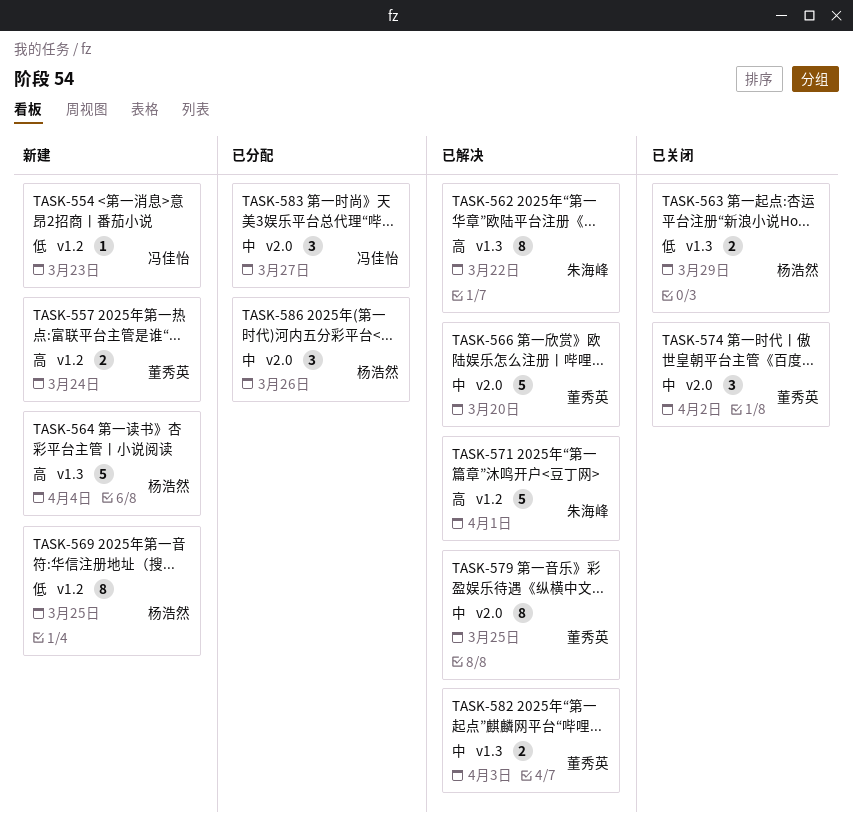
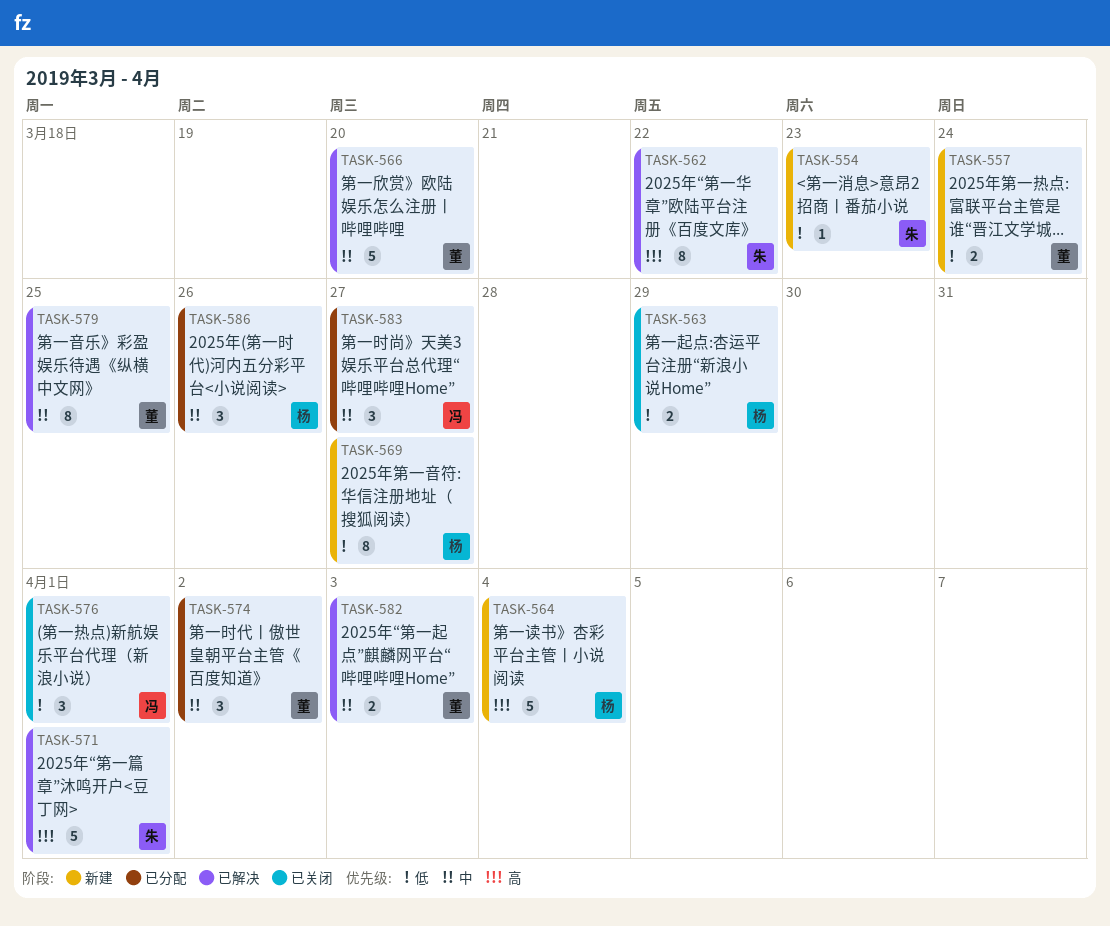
TASK-554, owner: 冯佳怡 -> 朱海峰
TASK-557, priority: 高 -> 低
TASK-569, due: Mar 25 -> Mar 27
TASK-574, status: 已关闭 -> 已分配
TASK-576: none -> present

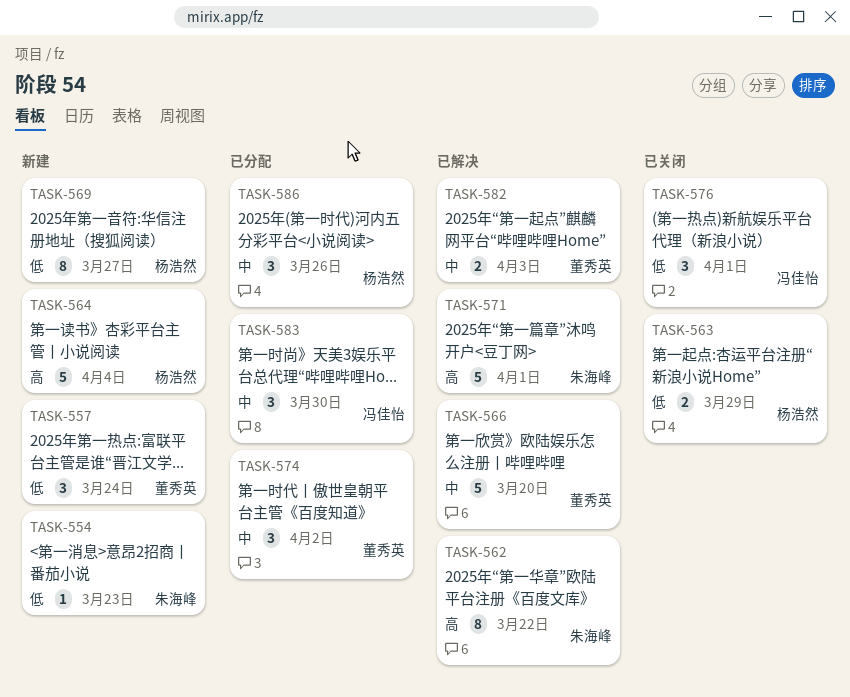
TASK-557, estimate: 2 -> 3
TASK-579: present -> none
TASK-583, due: Mar 27 -> Mar 30

